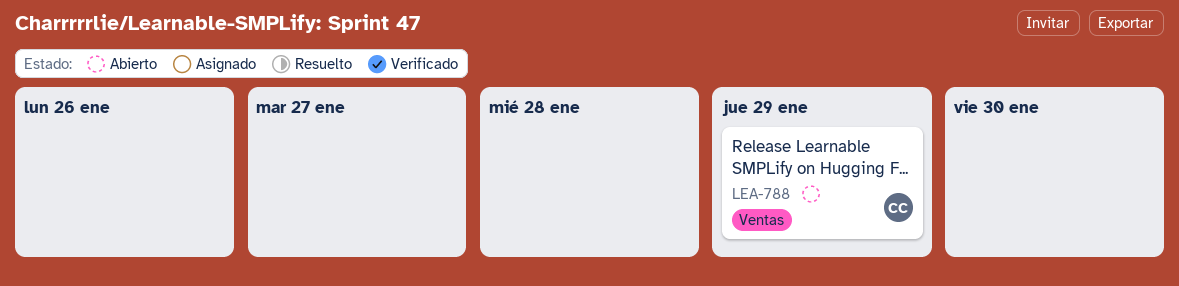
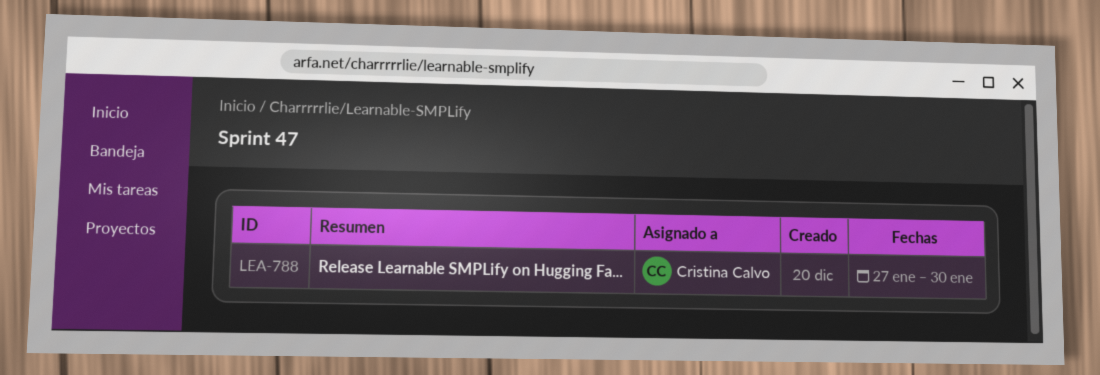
LEA-788, due: Jan 29 -> Jan 30

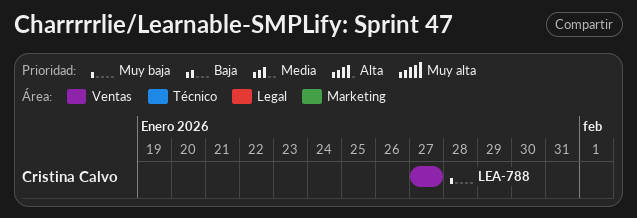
LEA-788, due: Jan 30 -> Jan 27

